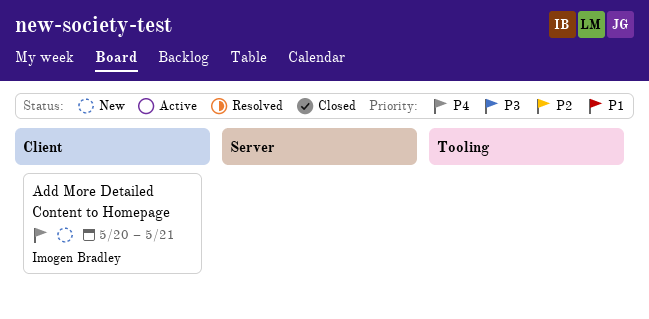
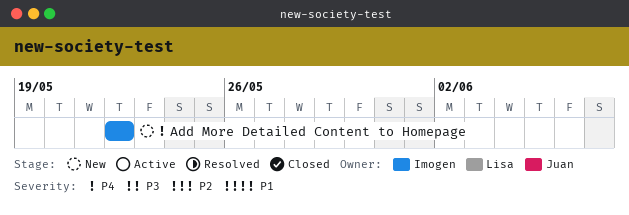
Add More Detailed Content to Homepage, start: May 20 -> May 22
Add More Detailed Content to Homepage, due: May 21 -> May 22

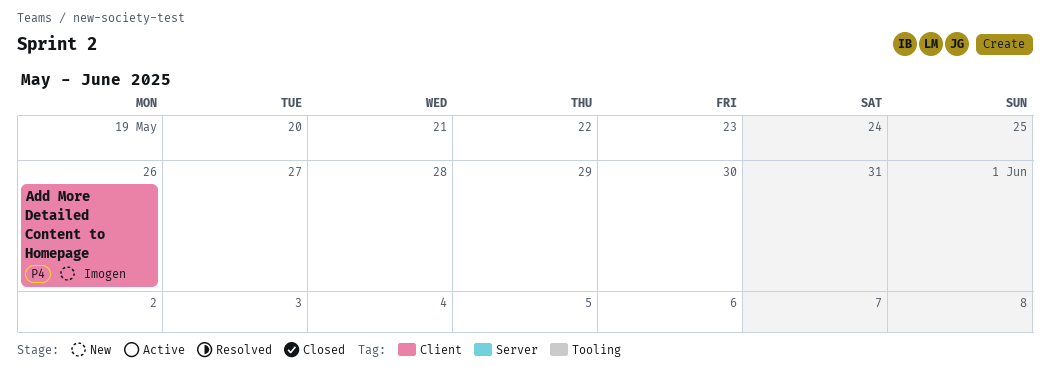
Add More Detailed Content to Homepage, due: May 22 -> May 26

